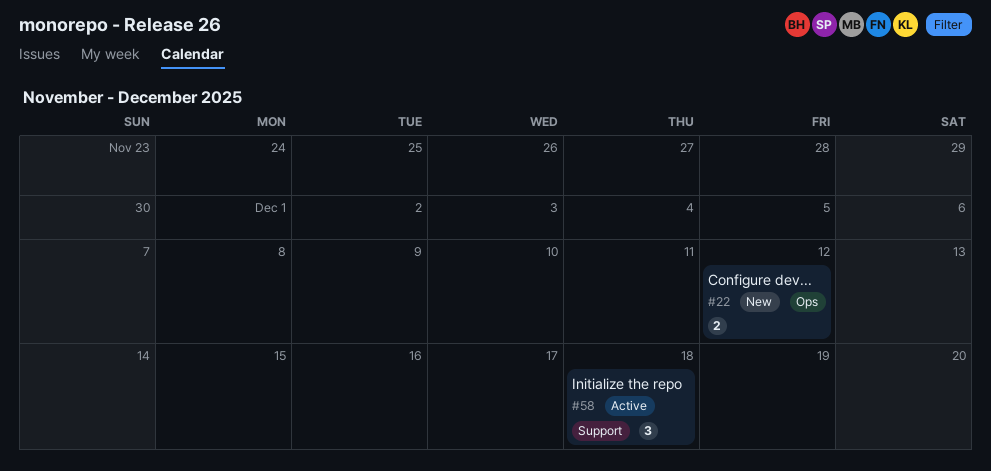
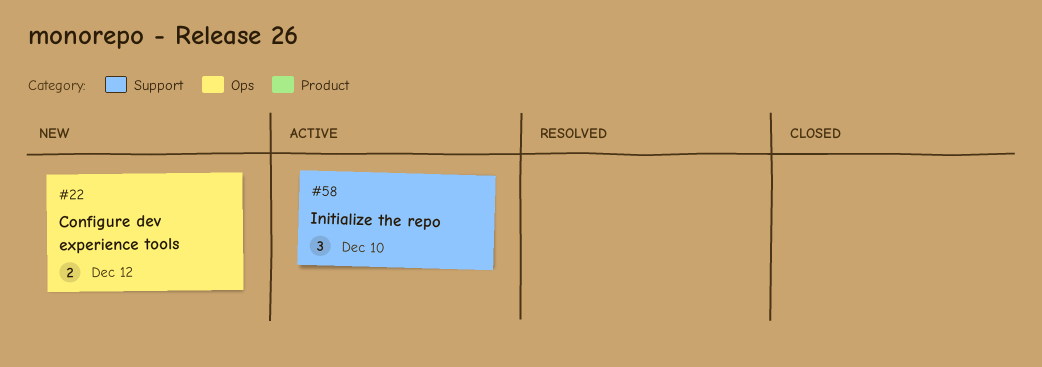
#58, due: Dec 18 -> Dec 10

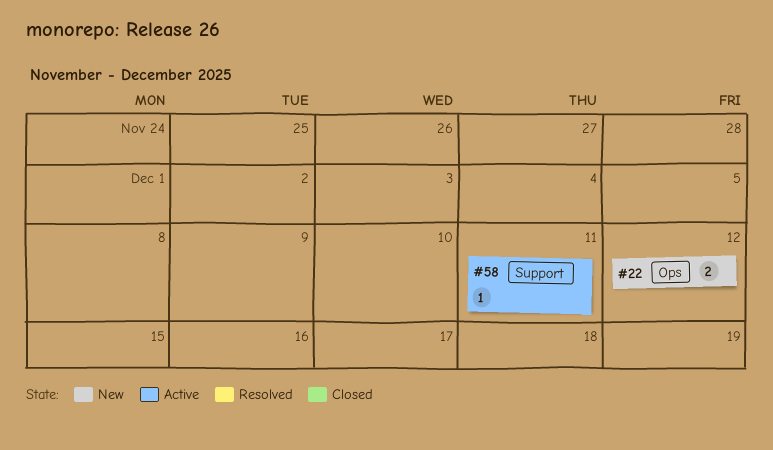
#58, estimate: 3 -> 1
#58, due: Dec 10 -> Dec 11

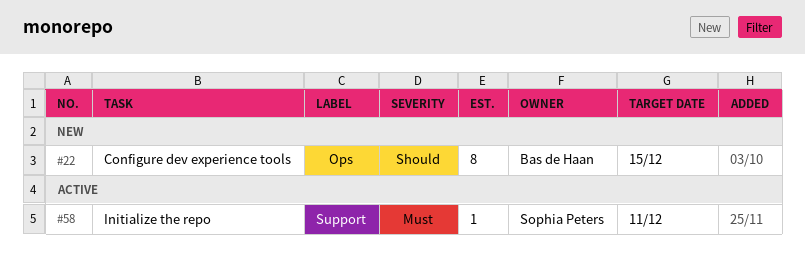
#22, estimate: 2 -> 8
#22, due: Dec 12 -> Dec 15

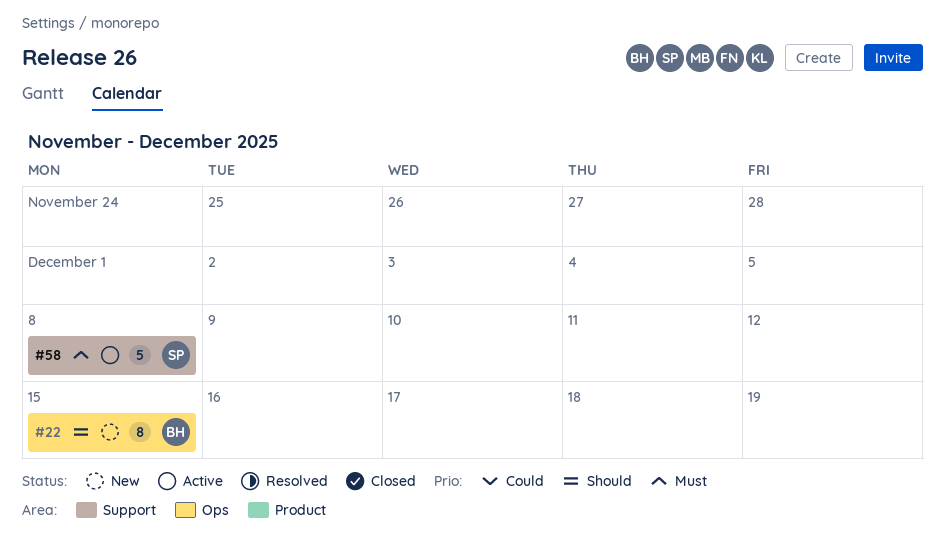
#58, estimate: 1 -> 5
#58, due: Dec 11 -> Dec 8

